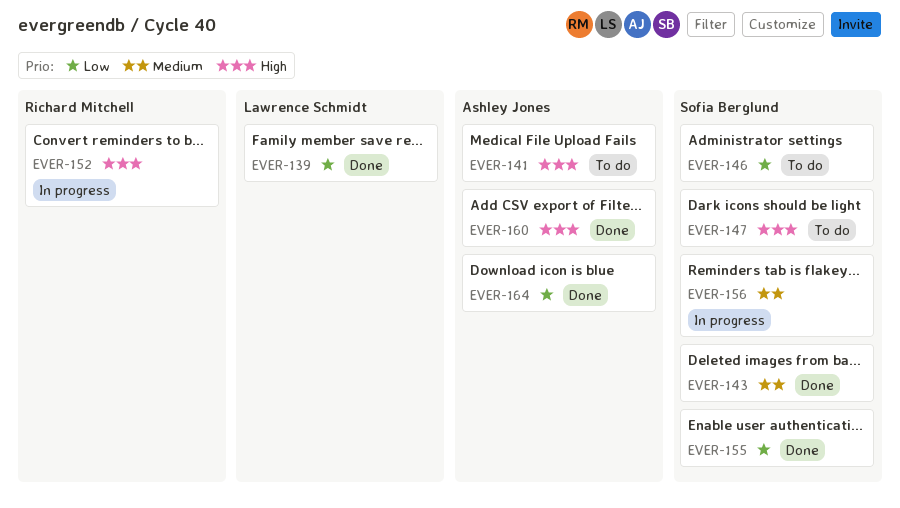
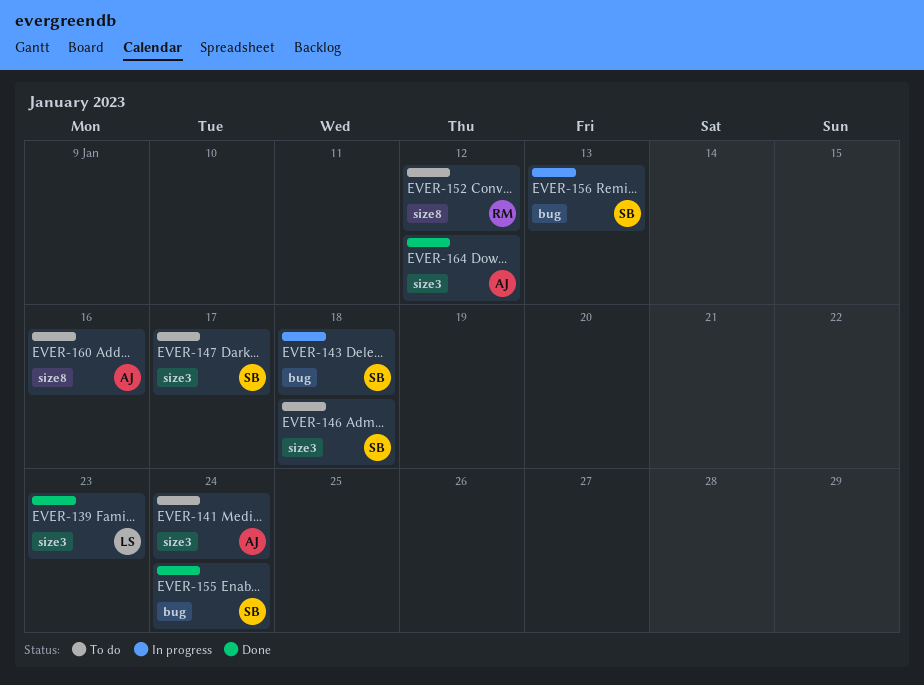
EVER-143, status: Done -> In progress
EVER-152, status: In progress -> To do
EVER-160, status: Done -> To do

